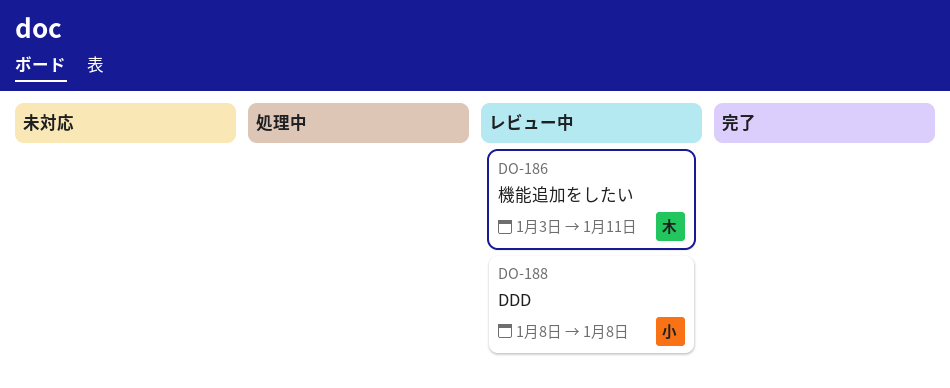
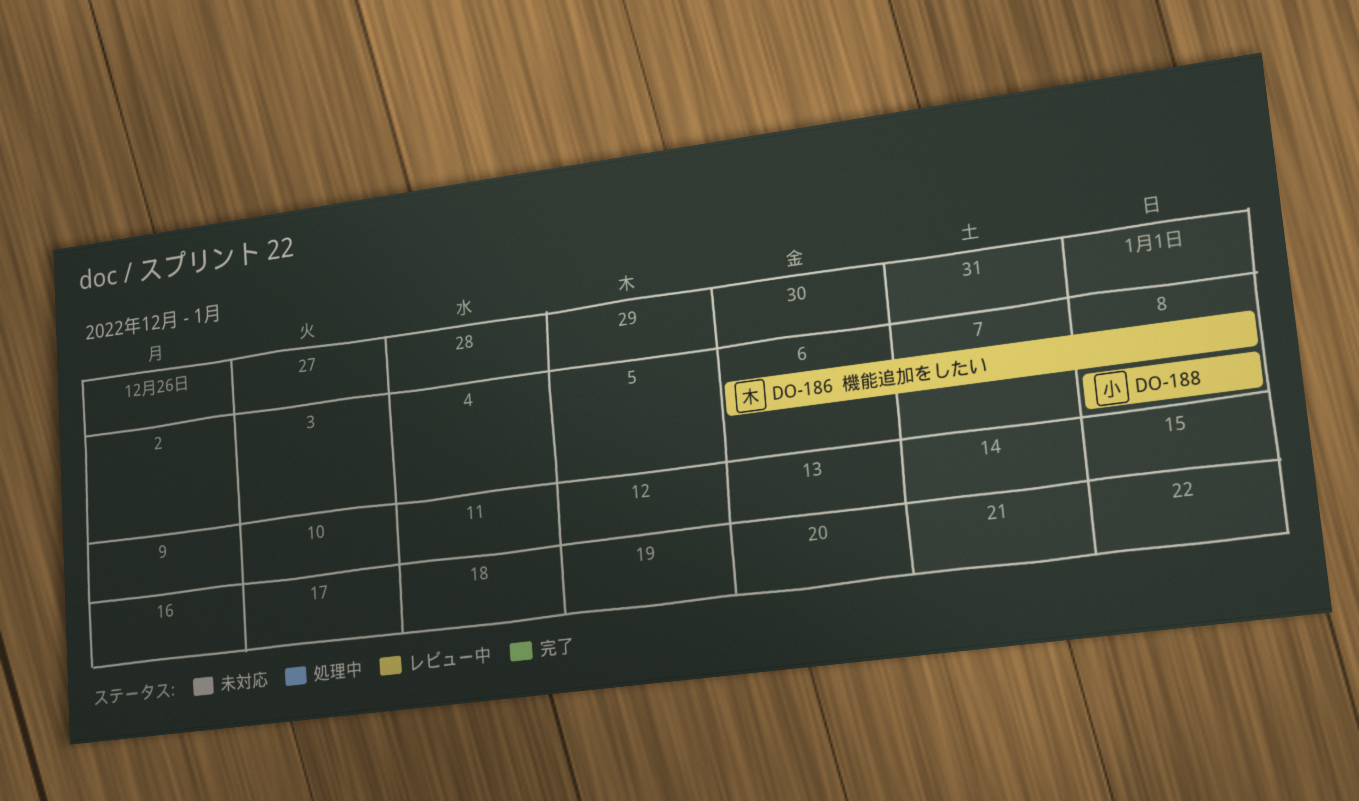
DO-186, start: Jan 3 -> Jan 6
DO-186, due: Jan 11 -> Jan 8

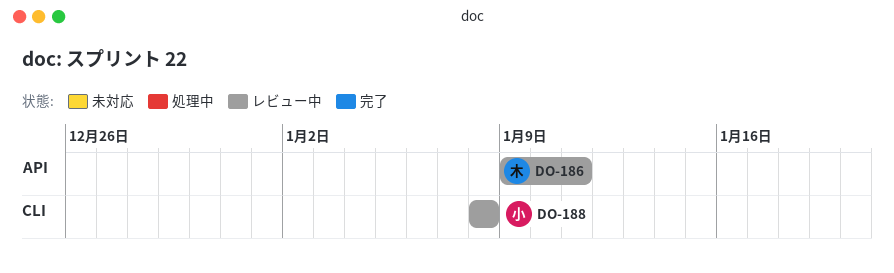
DO-186, start: Jan 6 -> Jan 9
DO-186, due: Jan 8 -> Jan 11

